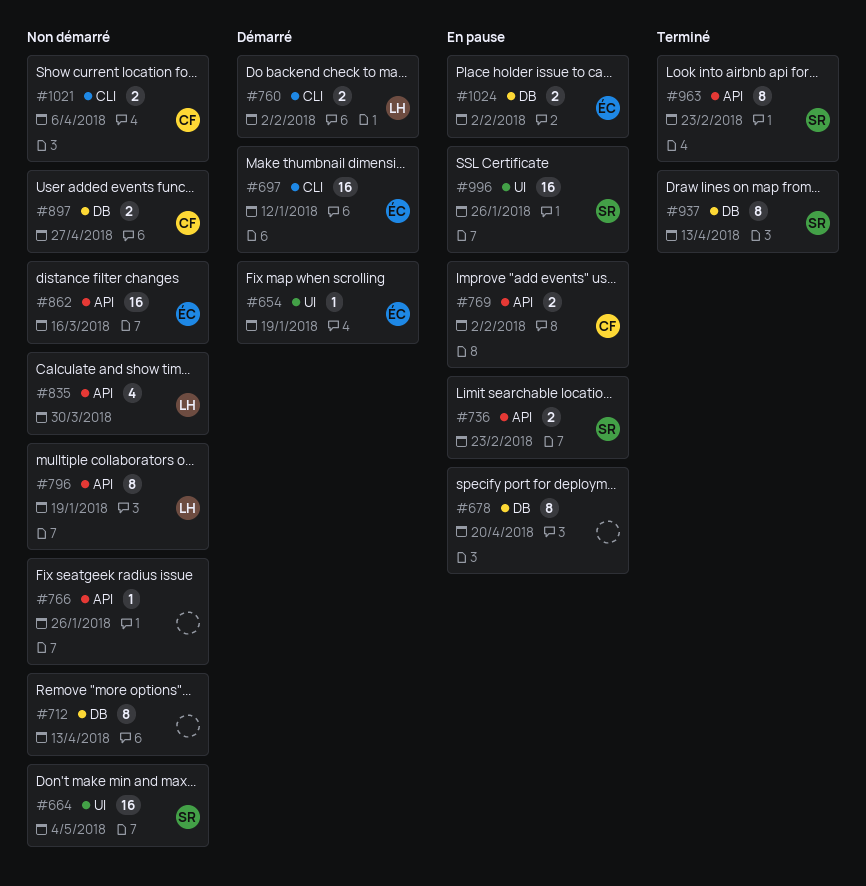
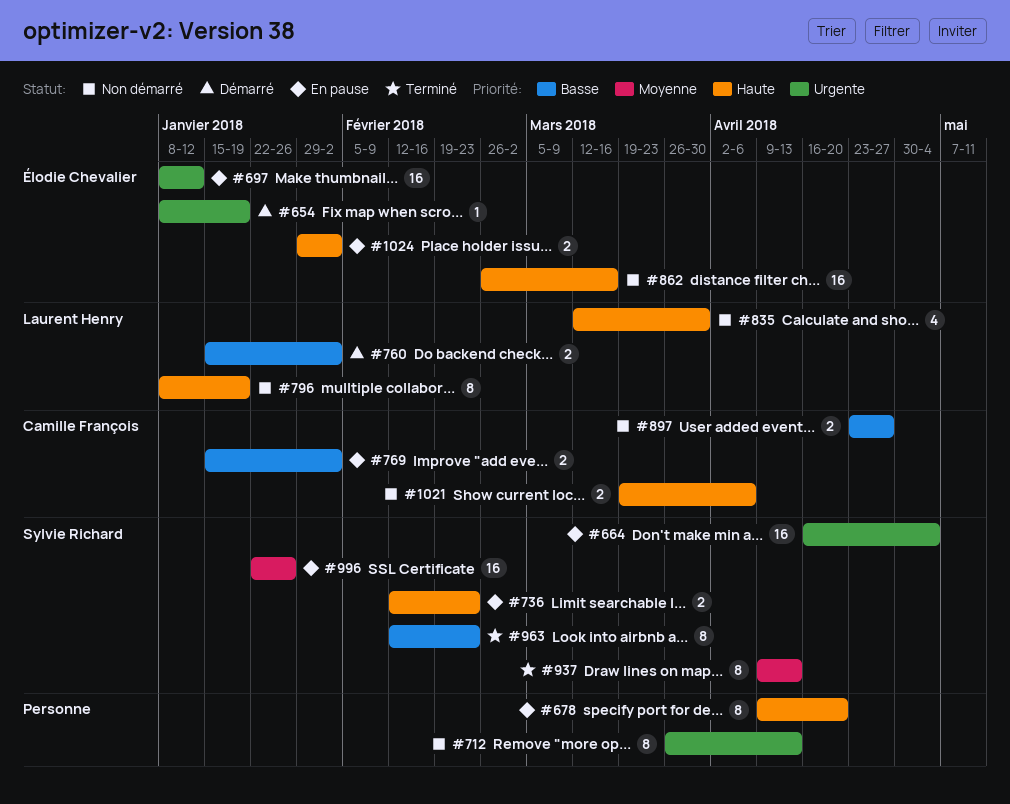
#664, status: Non démarré -> En pause
#697, status: Démarré -> En pause
#766: present -> none

